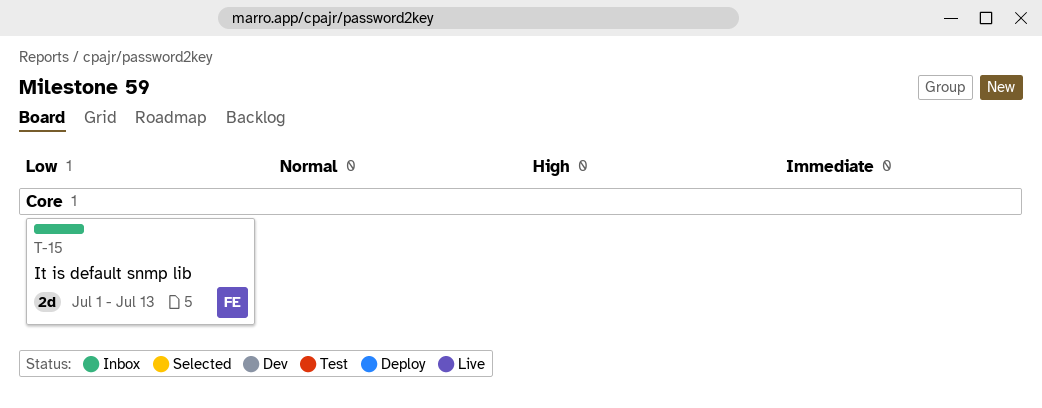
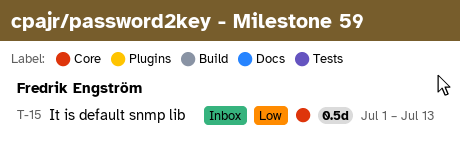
T-15, estimate: 2d -> 0.5d

